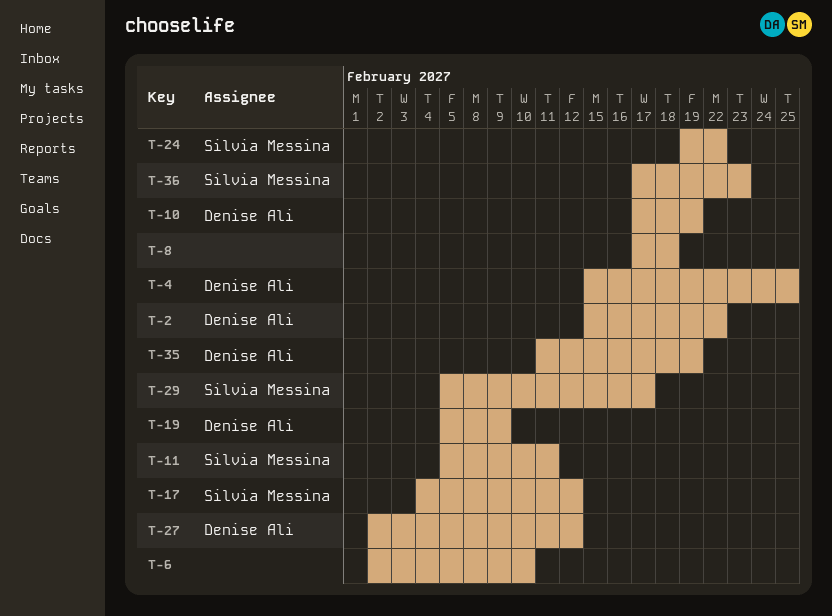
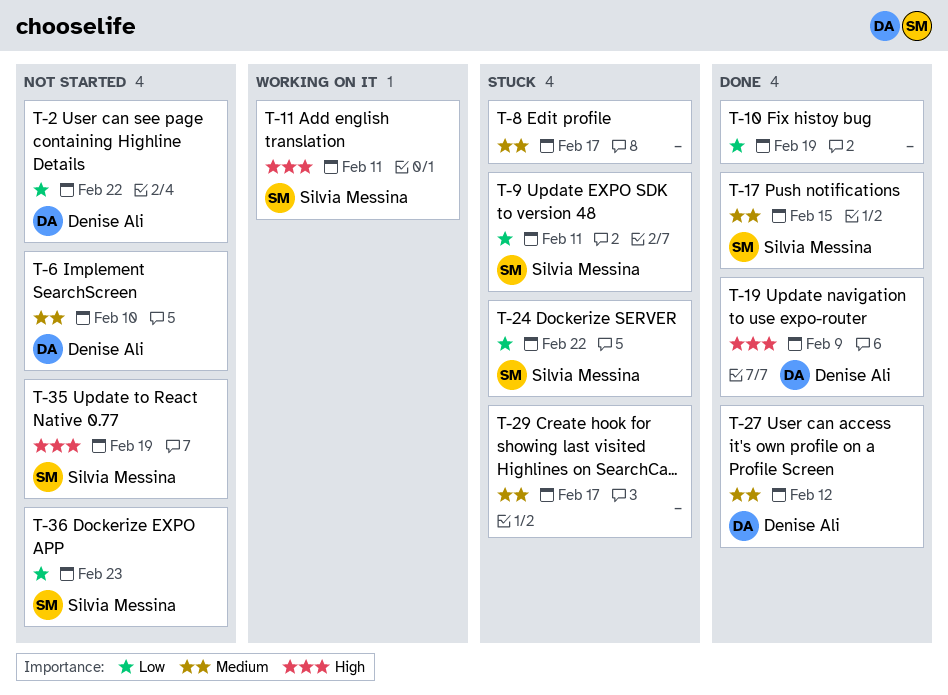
T-4: present -> none
T-6, owner: none -> Denise Ali
T-8, due: Feb 18 -> Feb 17
T-9: none -> present
T-10, owner: Denise Ali -> none
T-17, due: Feb 12 -> Feb 15
T-29, owner: Silvia Messina -> none
T-35, owner: Denise Ali -> Silvia Messina

